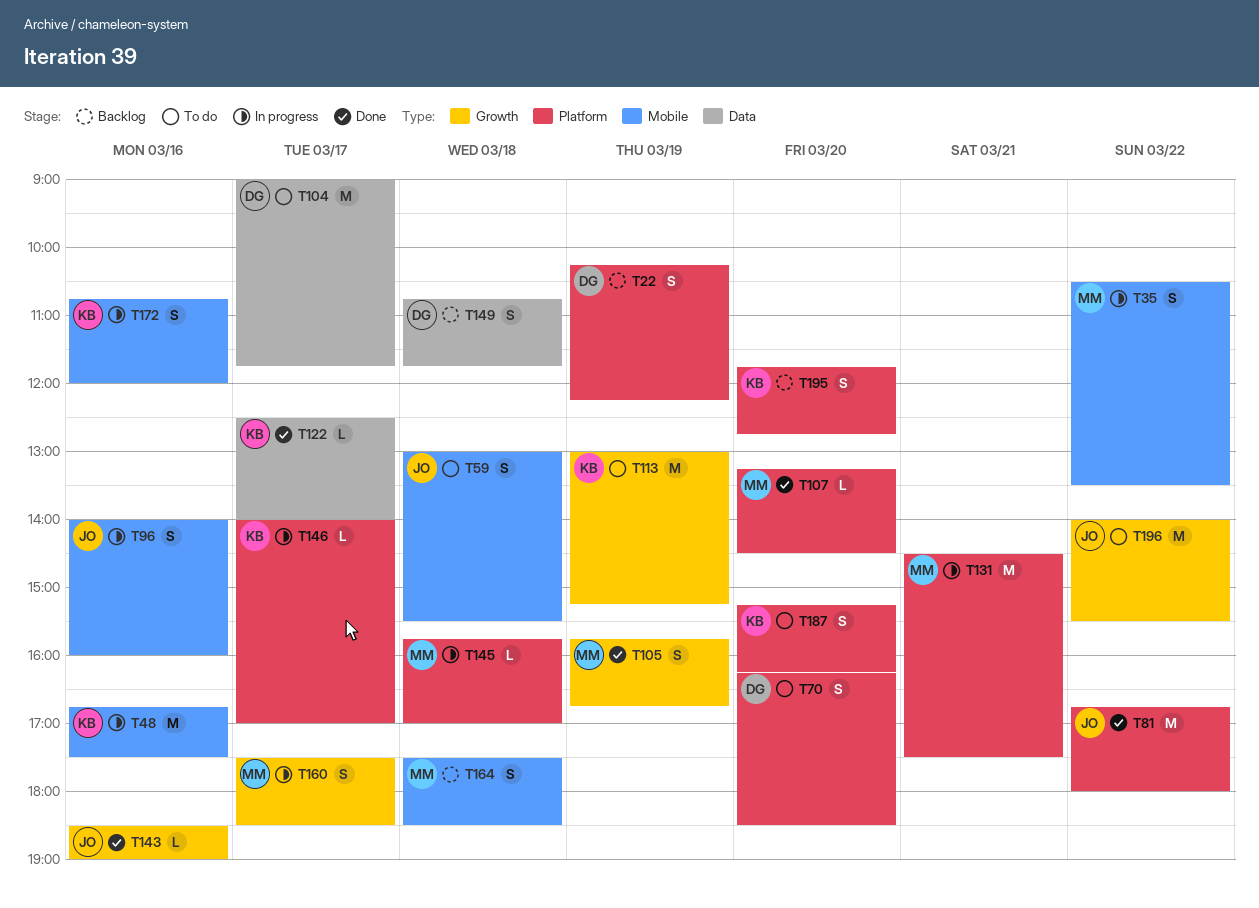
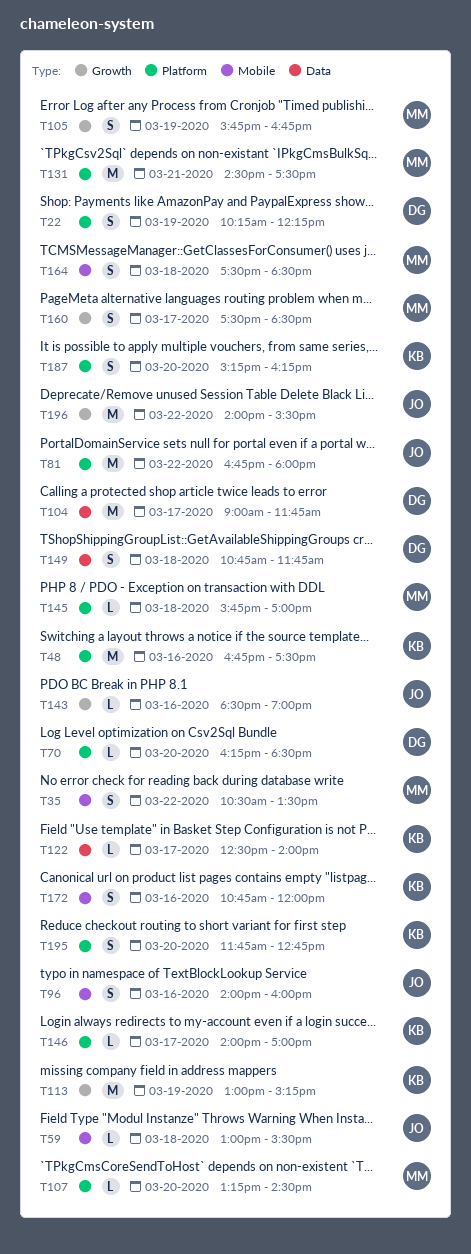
T48, label: Mobile -> Platform
T59, estimate: S -> L
T70, estimate: S -> L

